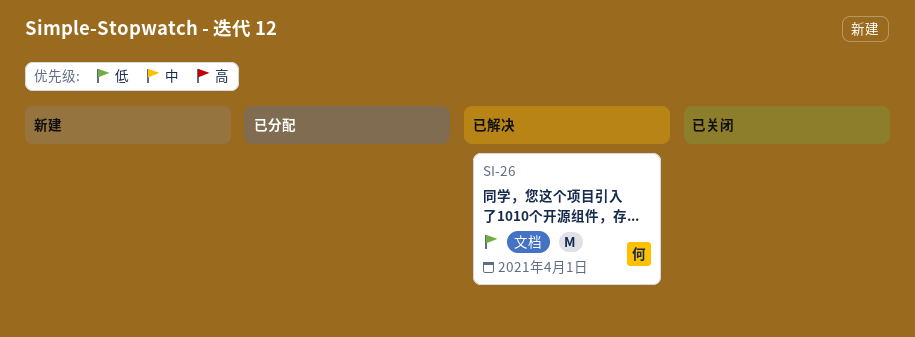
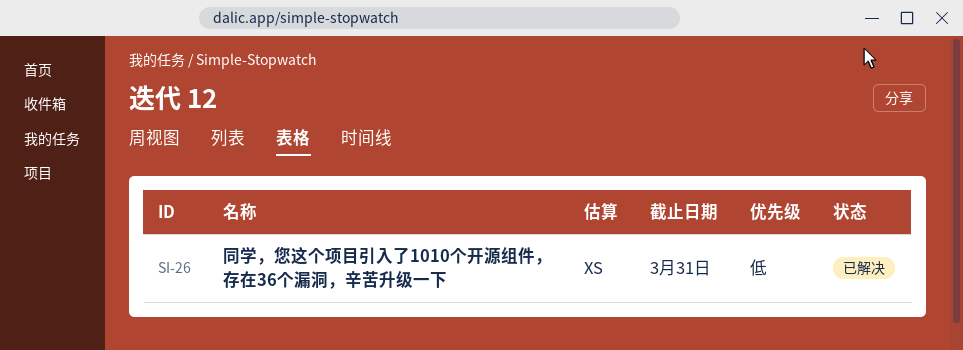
SI-26, estimate: M -> XS
SI-26, due: Apr 1 -> Mar 31

